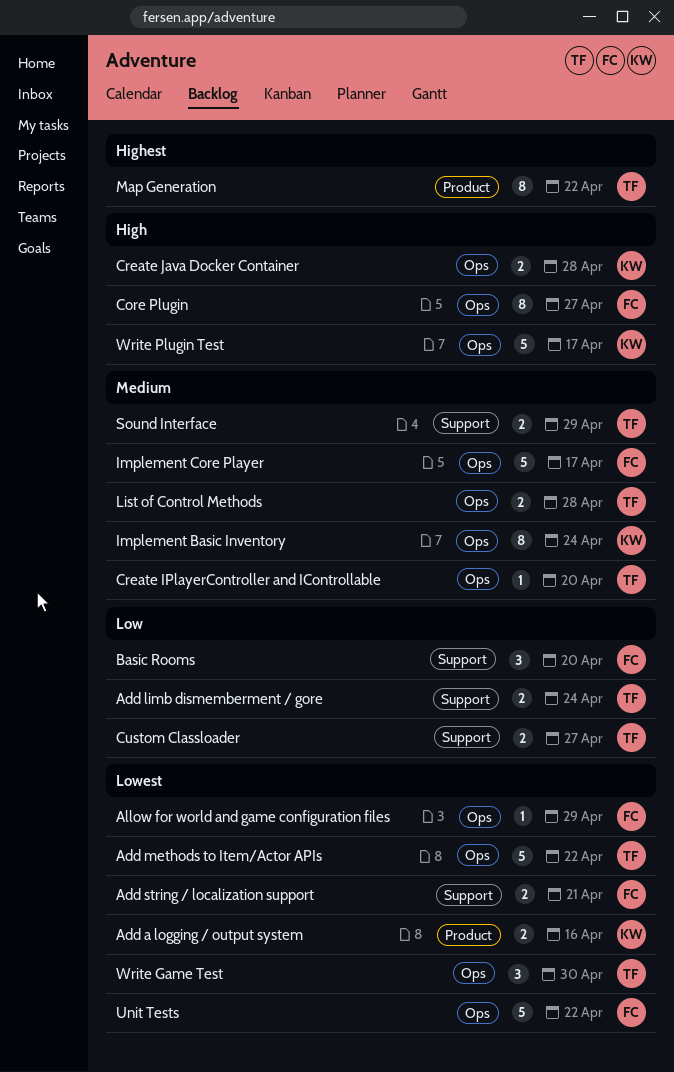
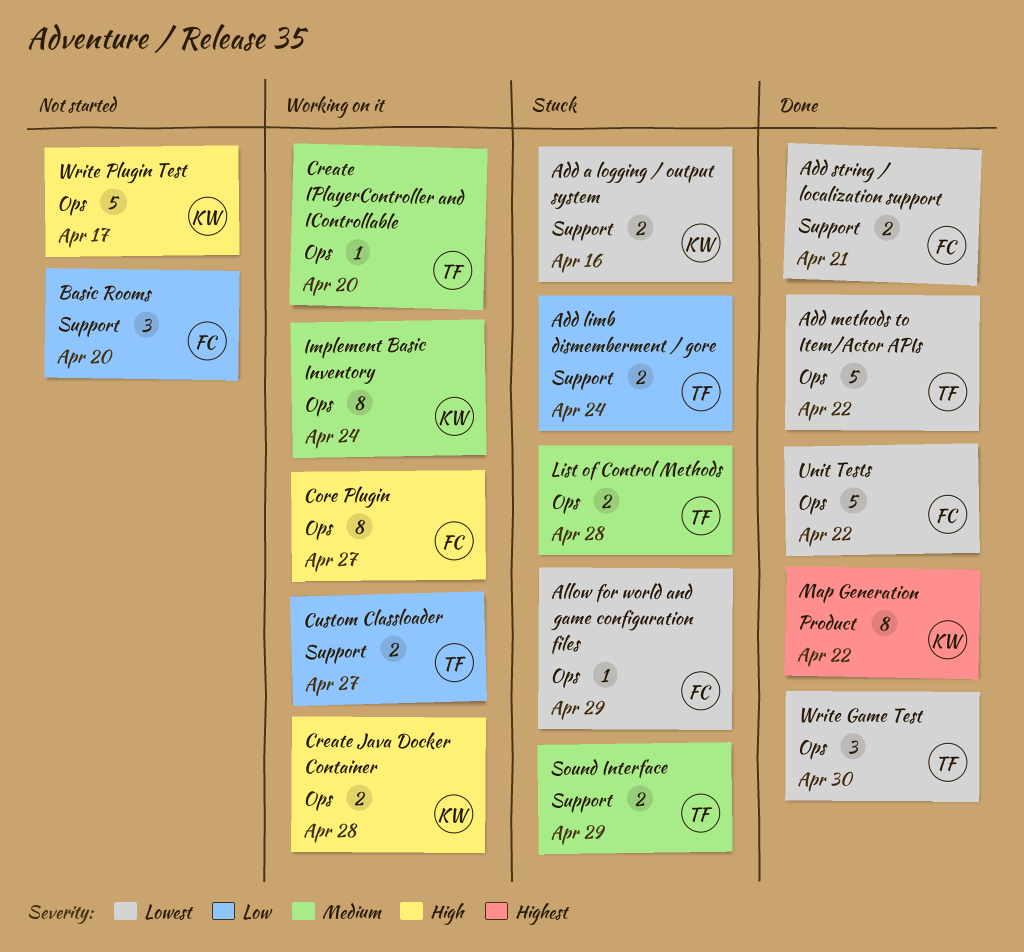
Add a logging / output system, label: Product -> Support
Implement Core Player: present -> none
Map Generation, owner: TF -> KW

